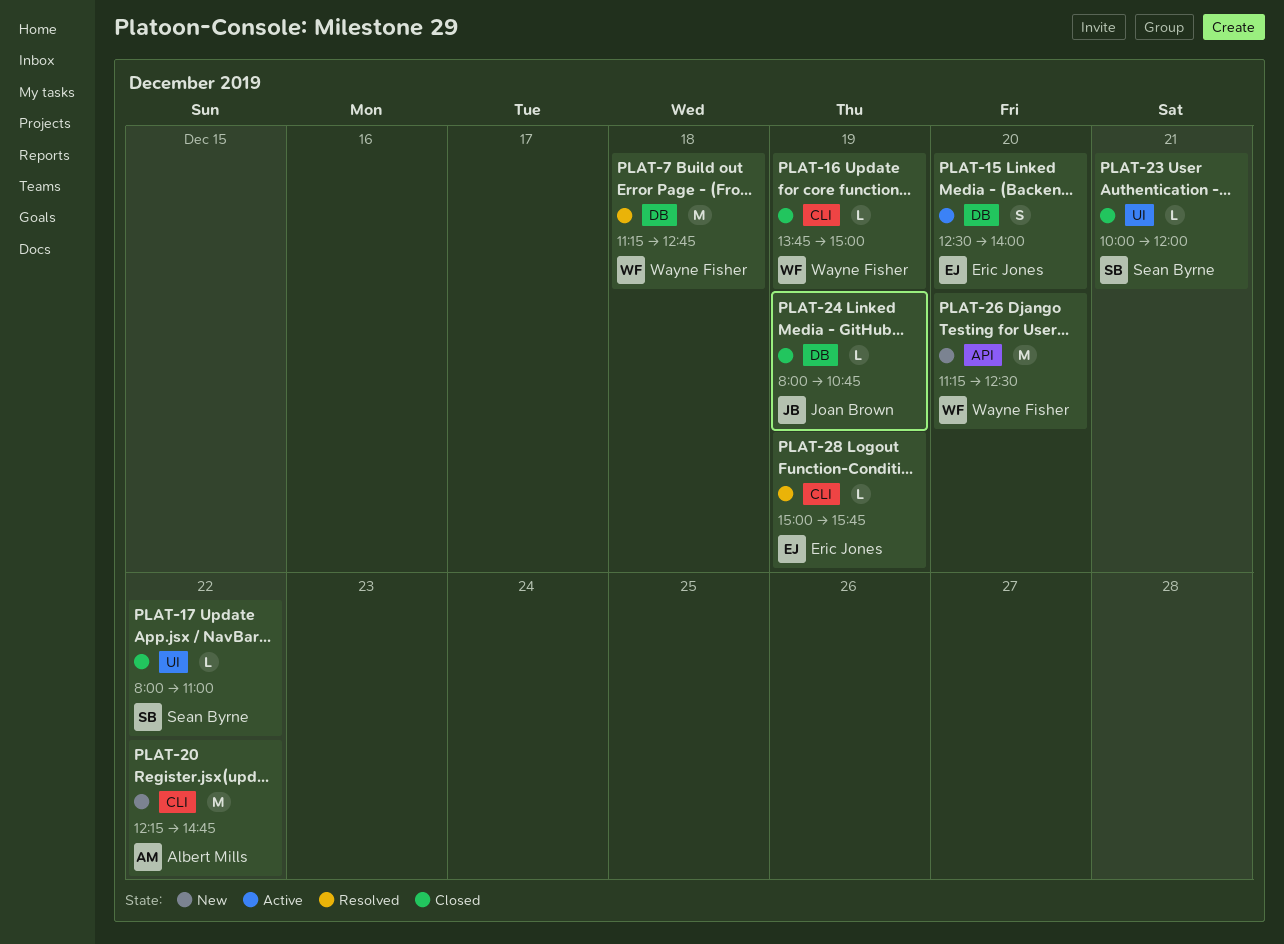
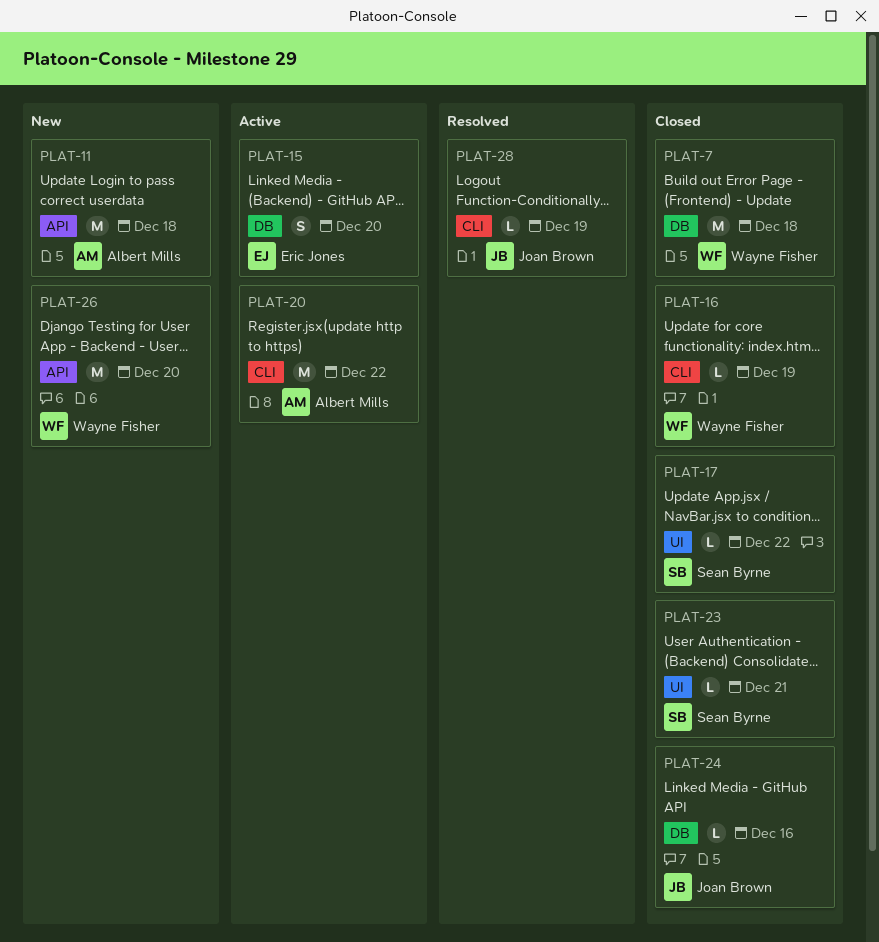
PLAT-7, status: Resolved -> Closed
PLAT-11: none -> present
PLAT-20, status: New -> Active
PLAT-24, day: Dec 19 -> Dec 16
PLAT-28, owner: Eric Jones -> Joan Brown

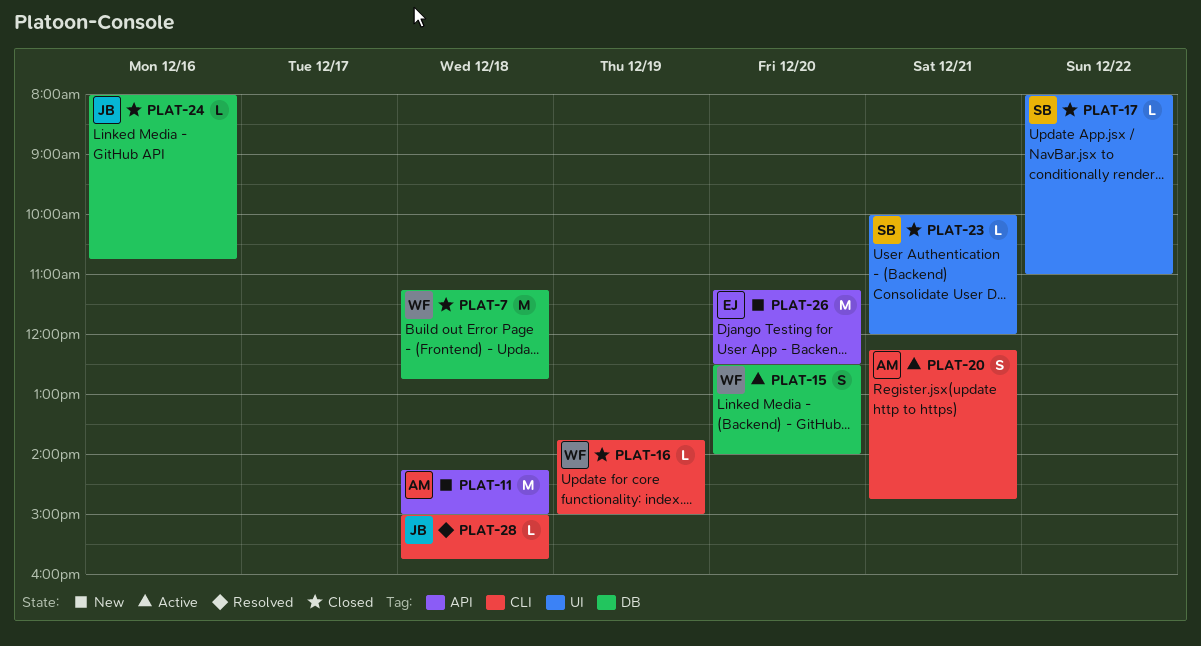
PLAT-15, owner: Eric Jones -> Wayne Fisher
PLAT-20, estimate: M -> S
PLAT-20, day: Dec 22 -> Dec 21
PLAT-26, owner: Wayne Fisher -> Eric Jones
PLAT-28, day: Dec 19 -> Dec 18

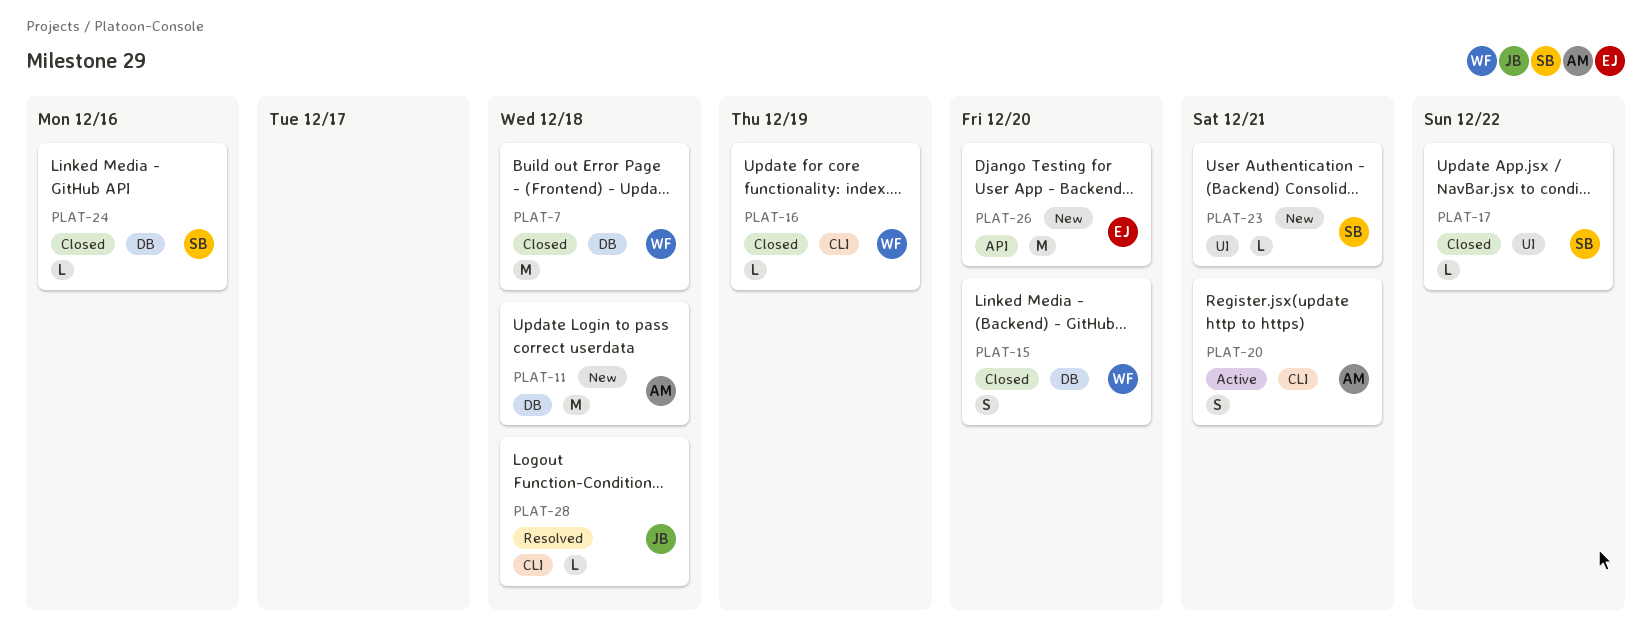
PLAT-11, label: API -> DB
PLAT-15, status: Active -> Closed
PLAT-23, status: Closed -> New
PLAT-24, owner: JB -> SB

